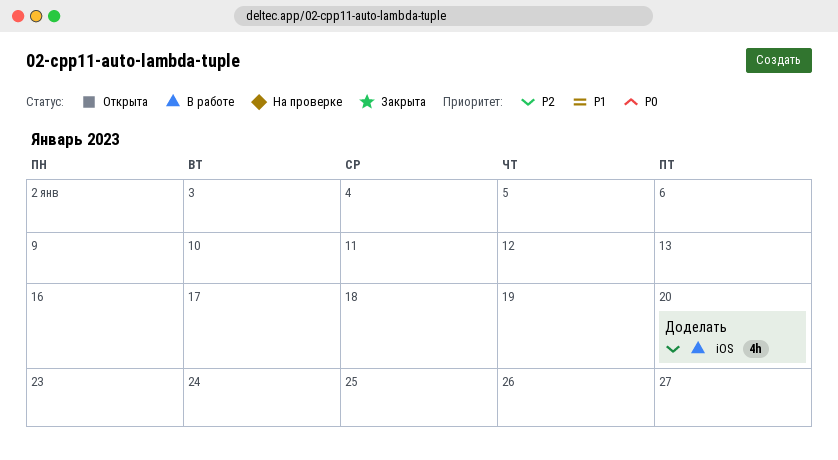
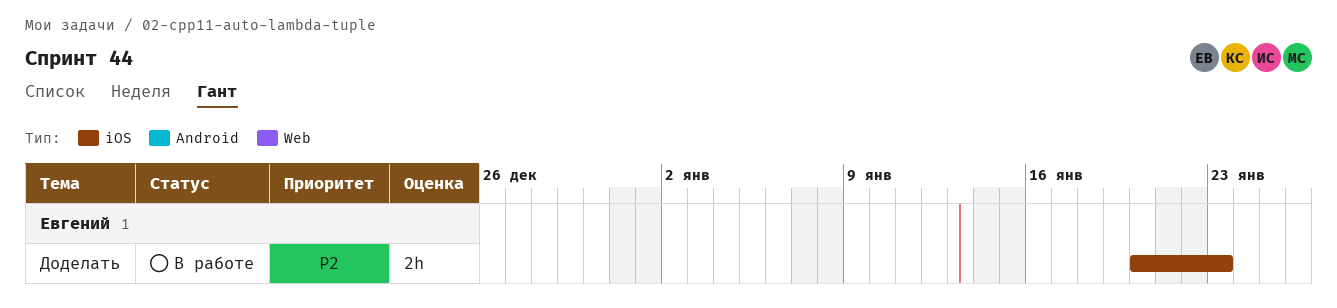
Доделать, estimate: 4h -> 2h
Доделать, due: Jan 20 -> Jan 23

